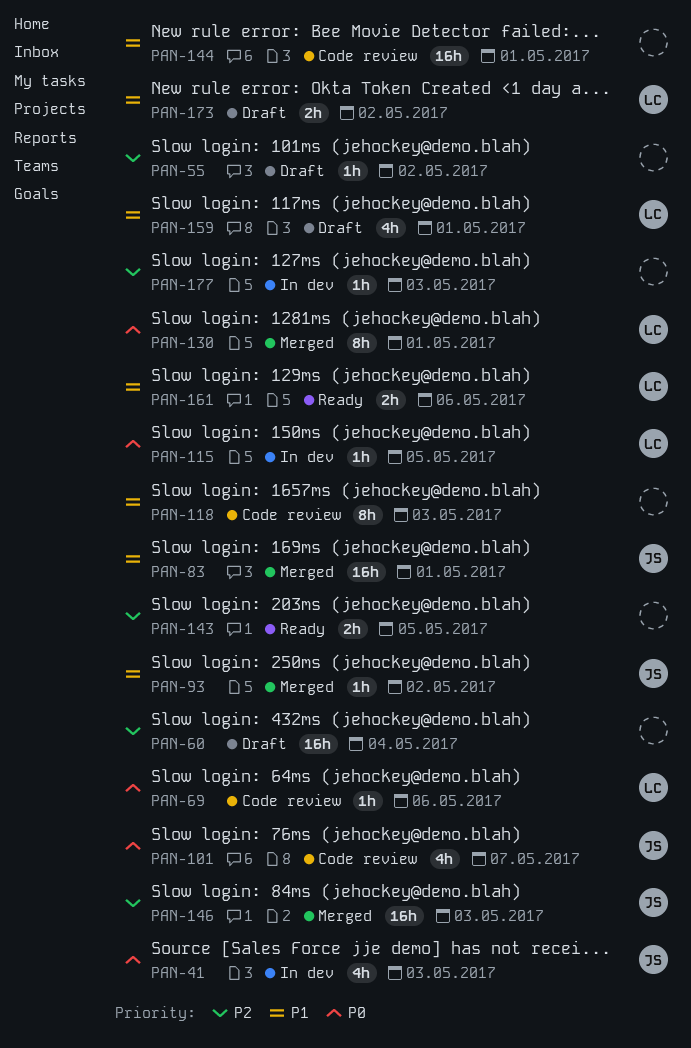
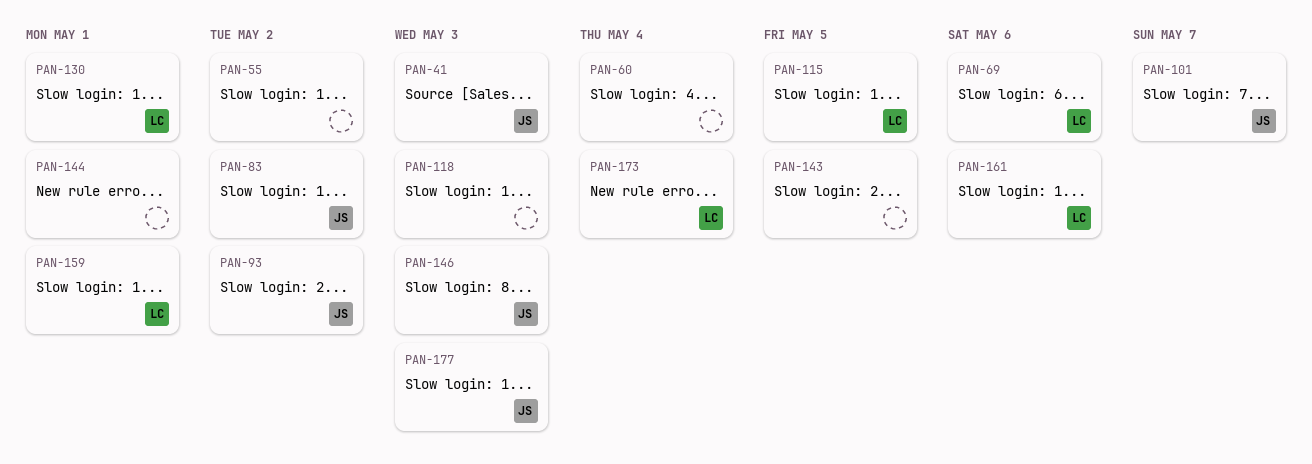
PAN-83, due: May 1 -> May 2
PAN-173, due: May 2 -> May 4
PAN-177, owner: none -> JS

